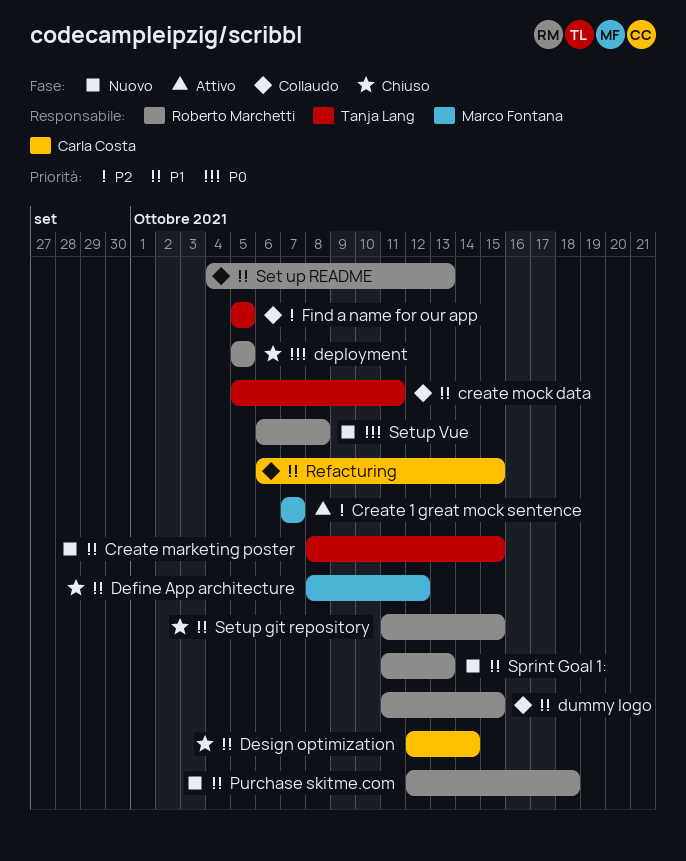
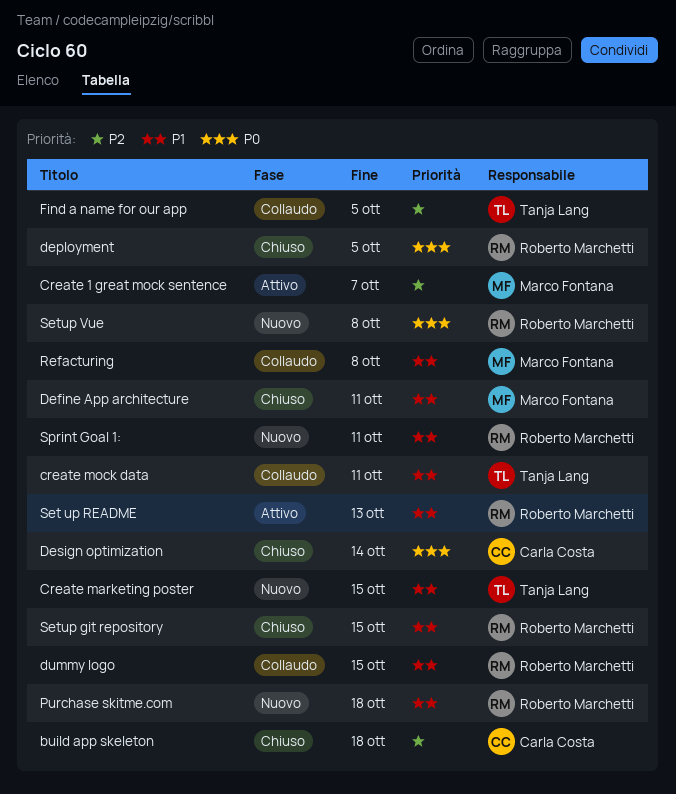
build app skeleton: none -> present
Define App architecture, due: Oct 12 -> Oct 11
Design optimization, priority: P1 -> P0
Refacturing, owner: Carla Costa -> Marco Fontana
Refacturing, due: Oct 15 -> Oct 8
Set up README, status: Collaudo -> Attivo
Sprint Goal 1:, due: Oct 13 -> Oct 11

